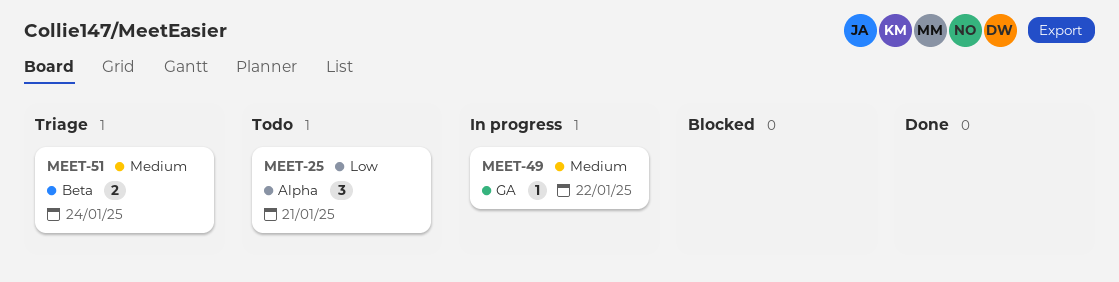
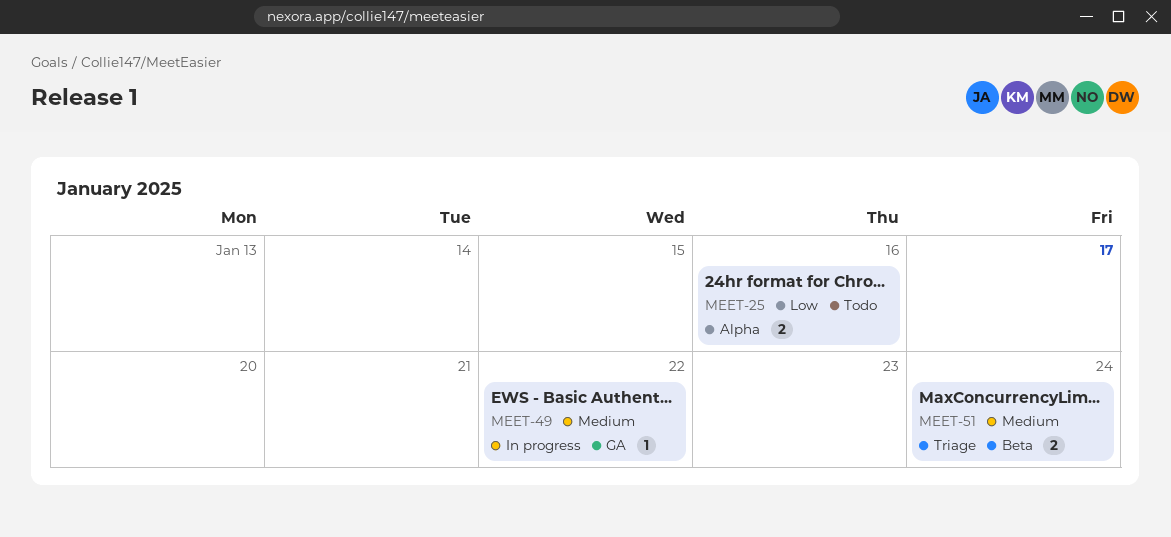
MEET-25, estimate: 3 -> 2
MEET-25, due: Jan 21 -> Jan 16

